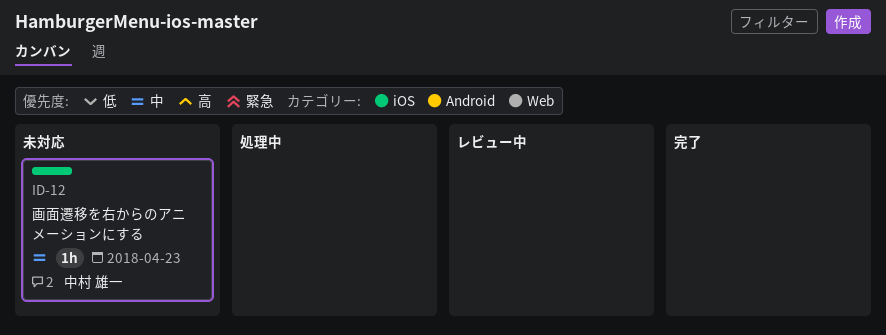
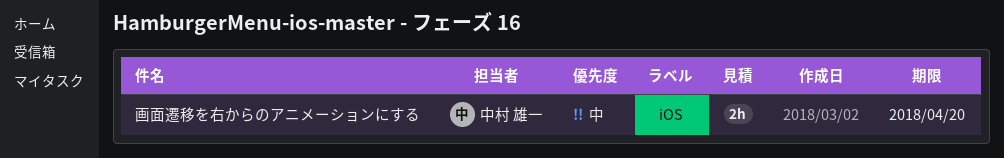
画面遷移を右からのアニメーションにする, estimate: 1h -> 2h
画面遷移を右からのアニメーションにする, due: Apr 23 -> Apr 20

